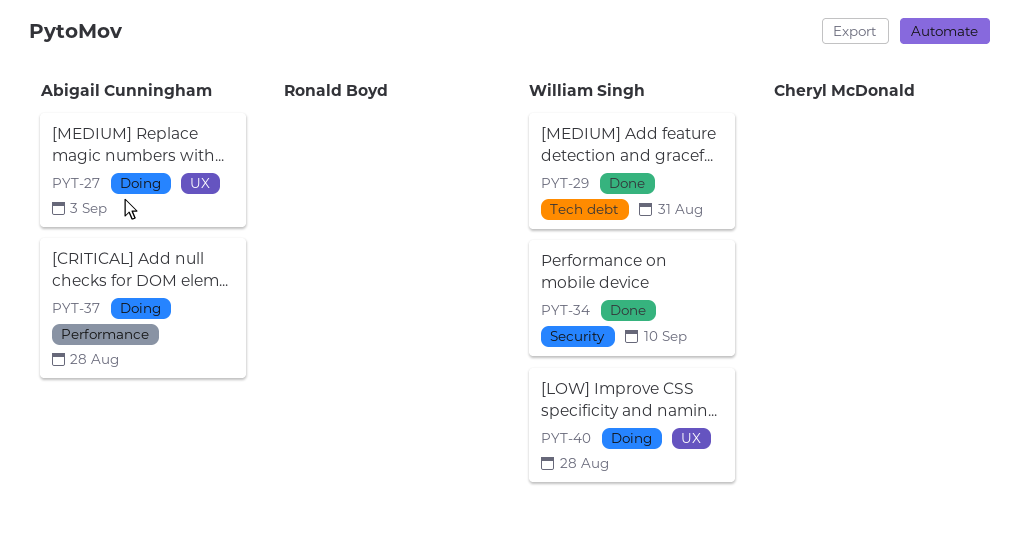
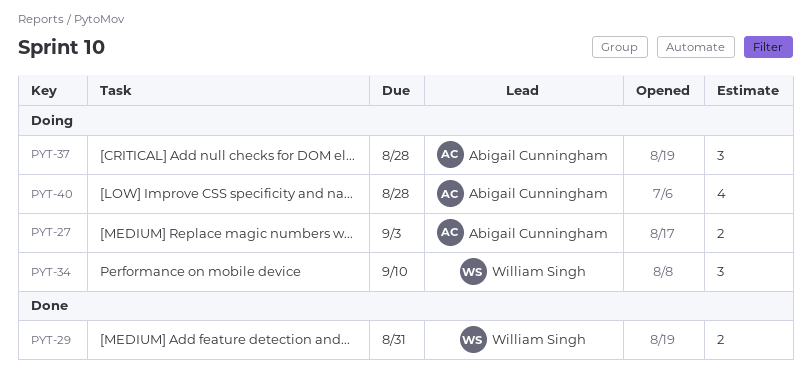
PYT-34, status: Done -> Doing
PYT-40, owner: William Singh -> Abigail Cunningham

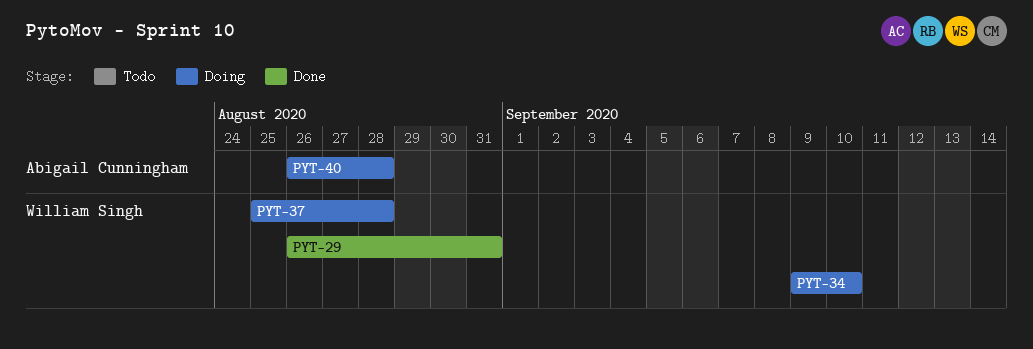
PYT-27: present -> none
PYT-37, owner: Abigail Cunningham -> William Singh

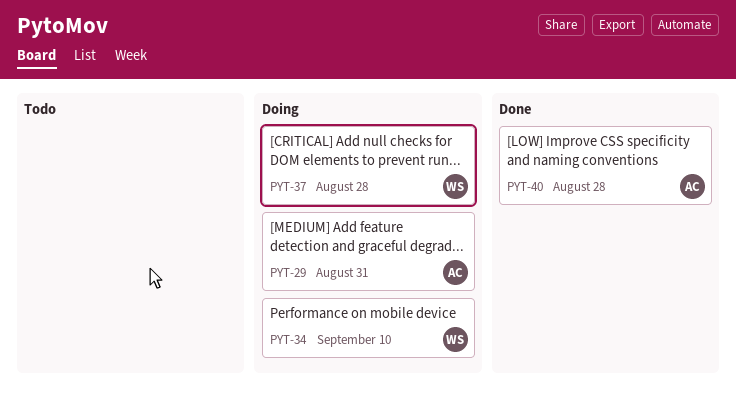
PYT-29, status: Done -> Doing
PYT-29, owner: William Singh -> Abigail Cunningham
PYT-40, status: Doing -> Done

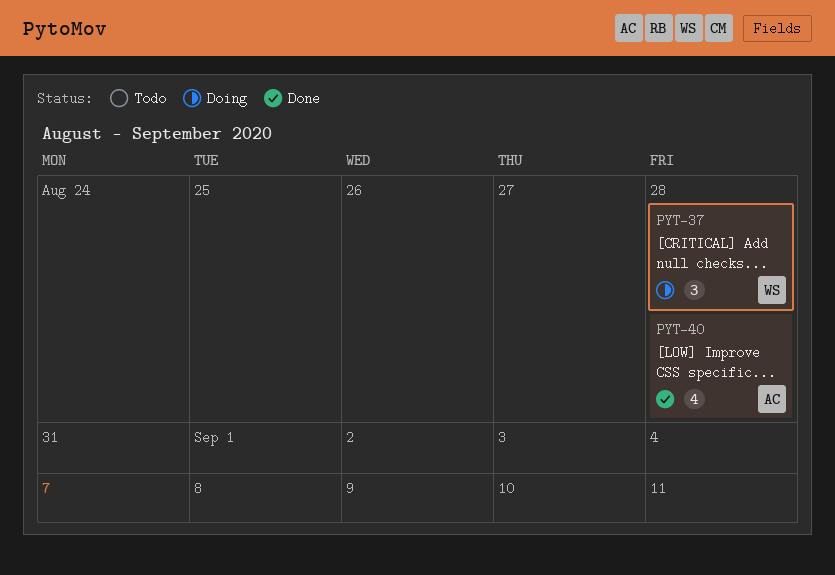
PYT-29: present -> none
PYT-34: present -> none

